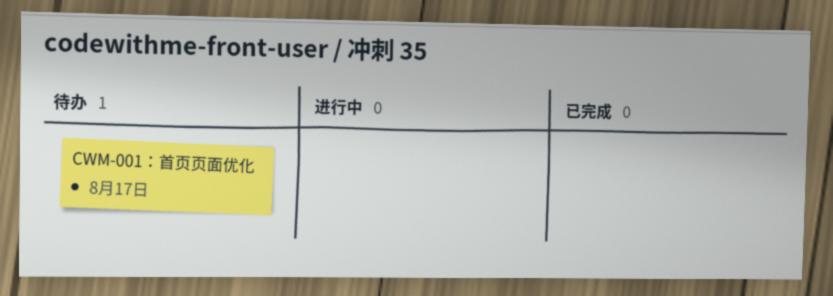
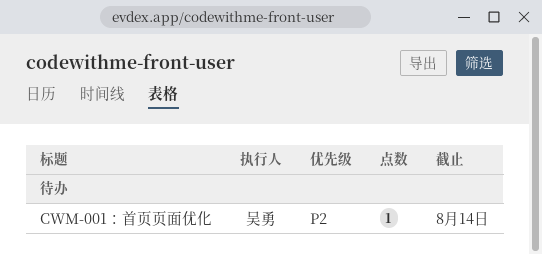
CWM-001：首页页面优化, due: Aug 17 -> Aug 14

